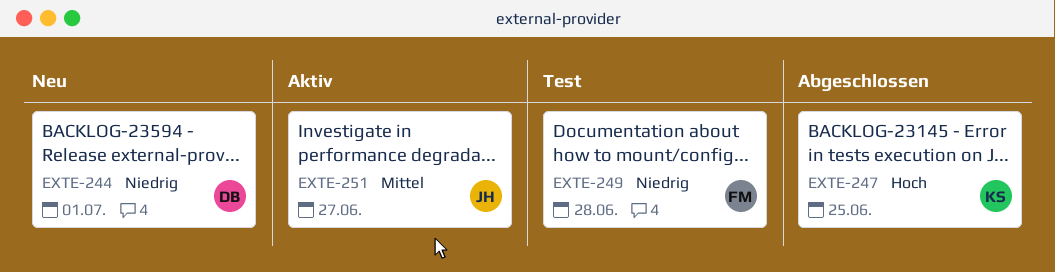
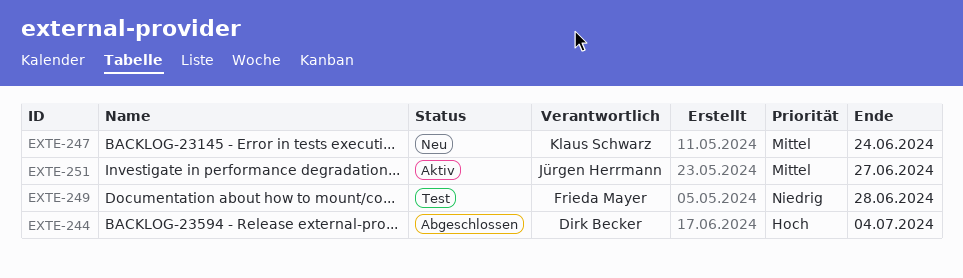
EXTE-244, status: Neu -> Abgeschlossen
EXTE-244, priority: Niedrig -> Hoch
EXTE-244, due: Jul 1 -> Jul 4
EXTE-247, status: Abgeschlossen -> Neu
EXTE-247, priority: Hoch -> Mittel
EXTE-247, due: Jun 25 -> Jun 24

